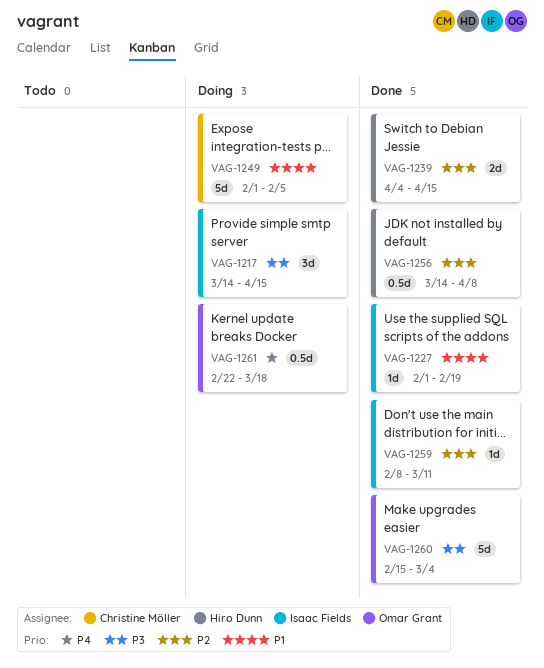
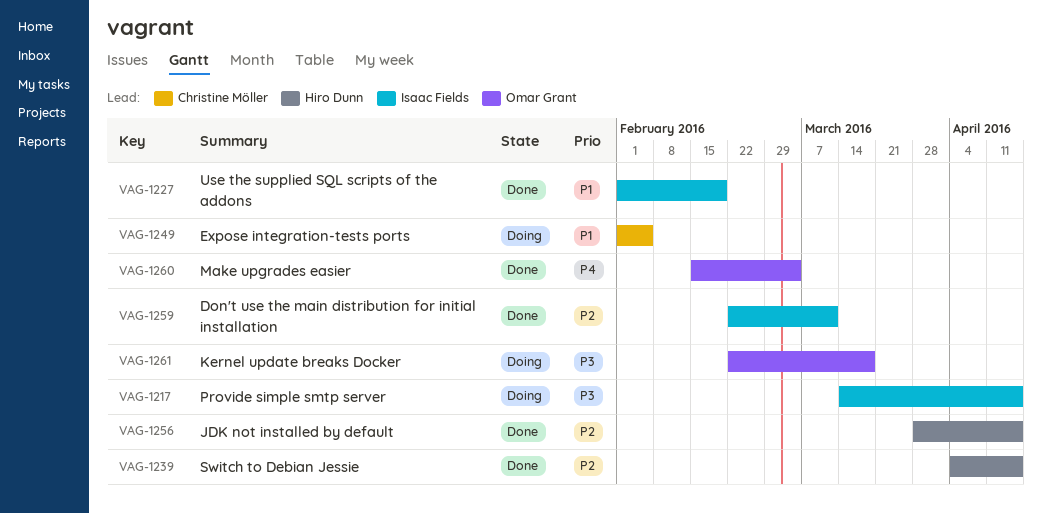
VAG-1256, start: Mar 14 -> Mar 28
VAG-1256, due: Apr 8 -> Apr 15
VAG-1259, start: Feb 8 -> Feb 22
VAG-1260, priority: P3 -> P4
VAG-1261, priority: P4 -> P3

